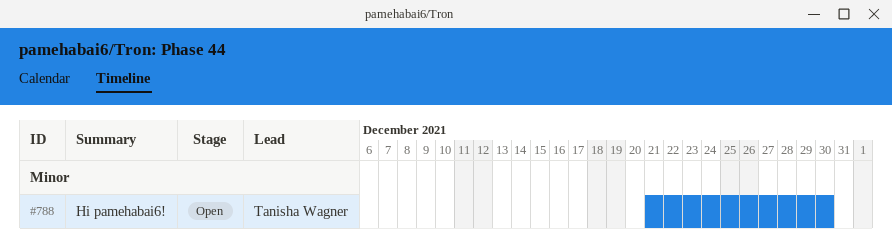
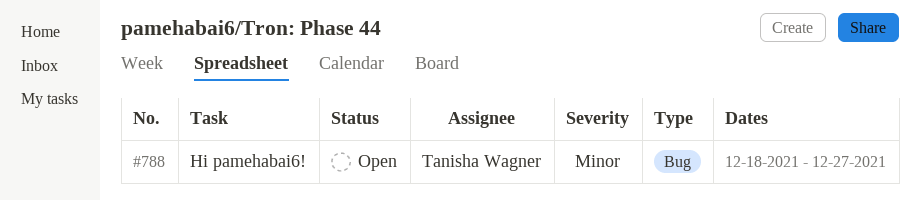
#788, start: Dec 21 -> Dec 18
#788, due: Dec 30 -> Dec 27

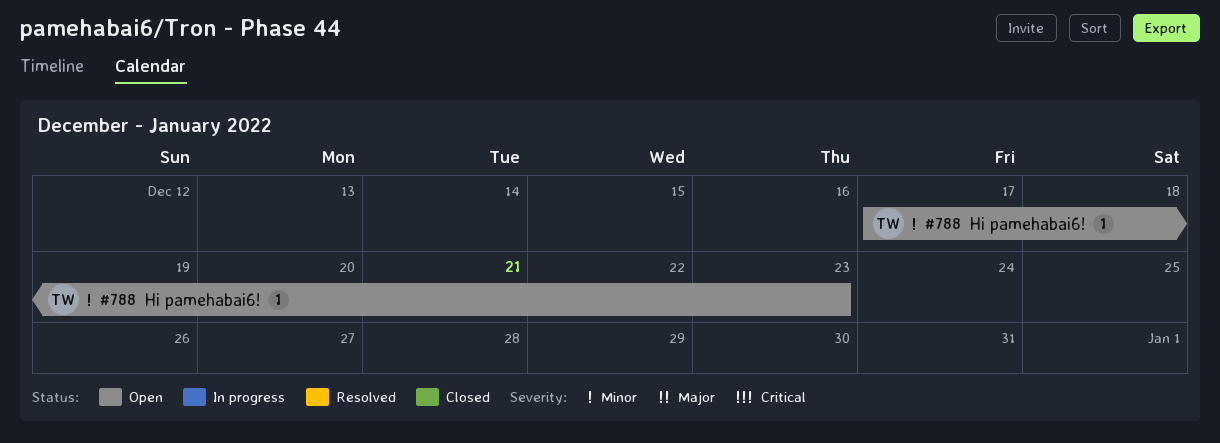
#788, start: Dec 18 -> Dec 17
#788, due: Dec 27 -> Dec 23

